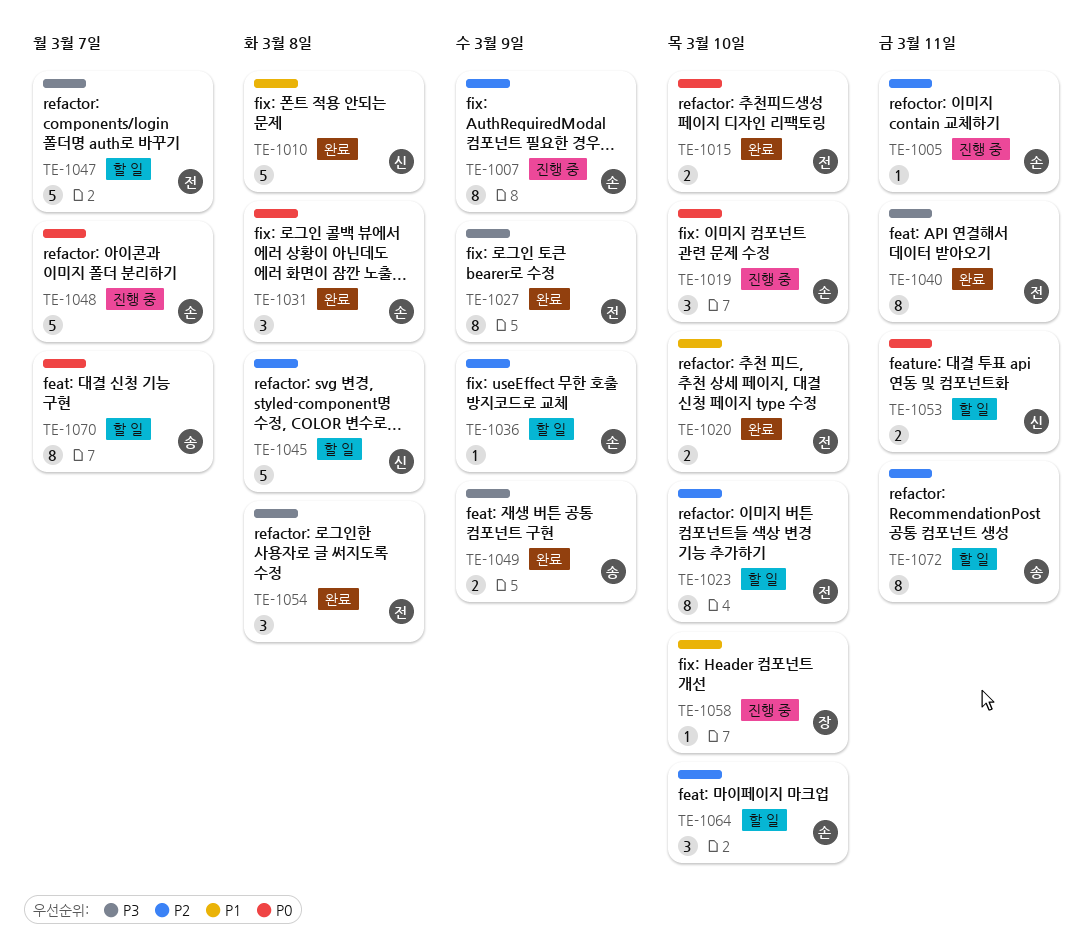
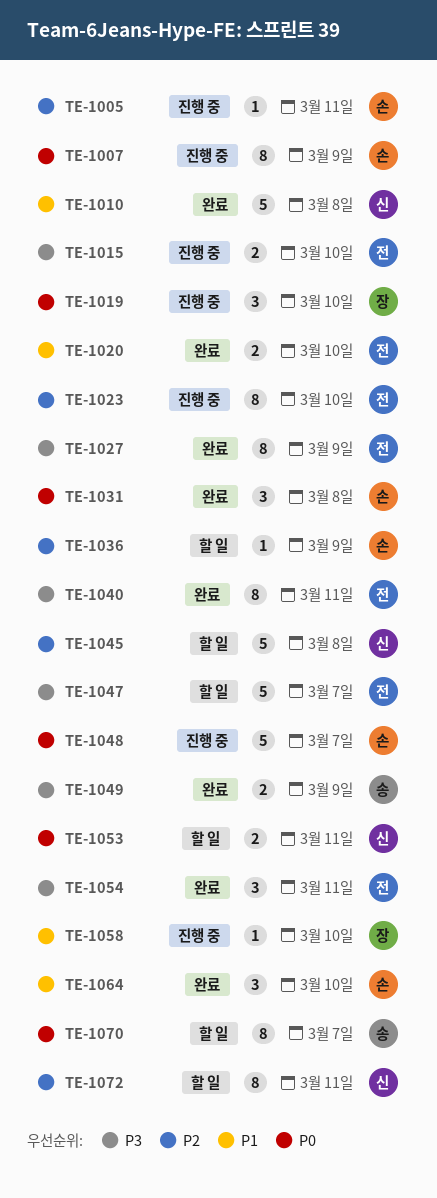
TE-1007, priority: P2 -> P0
TE-1015, status: 완료 -> 진행 중
TE-1015, priority: P0 -> P3
TE-1019, owner: 손 -> 장
TE-1023, status: 할 일 -> 진행 중
TE-1054, due: Mar 8 -> Mar 11
TE-1064, status: 할 일 -> 완료
TE-1064, priority: P2 -> P1
TE-1072, owner: 송 -> 신

